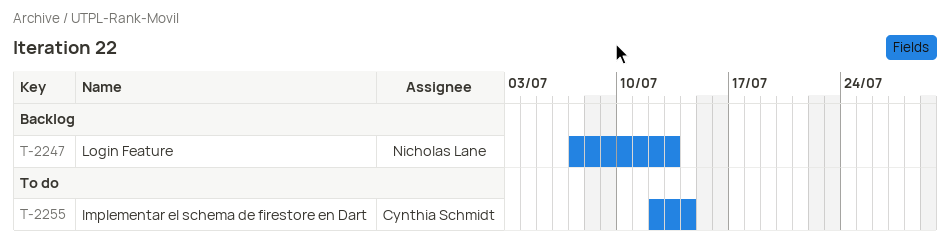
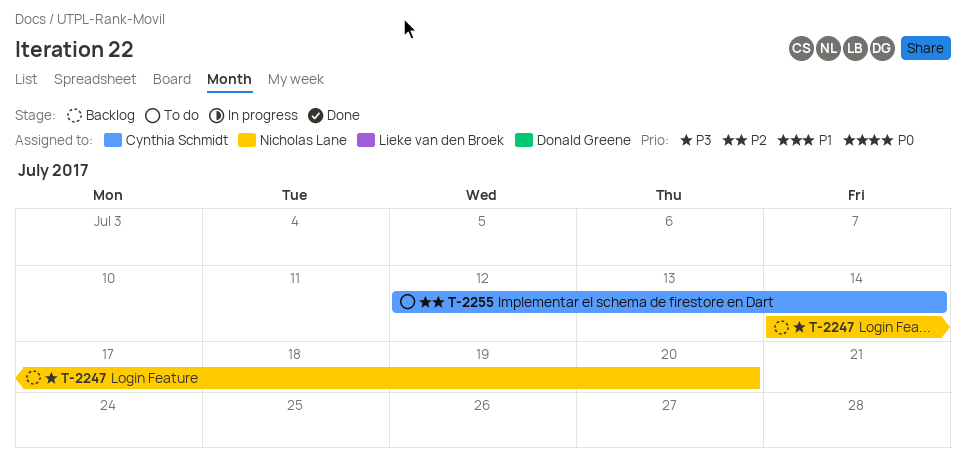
T-2247, start: Jul 7 -> Jul 14
T-2247, due: Jul 13 -> Jul 20

